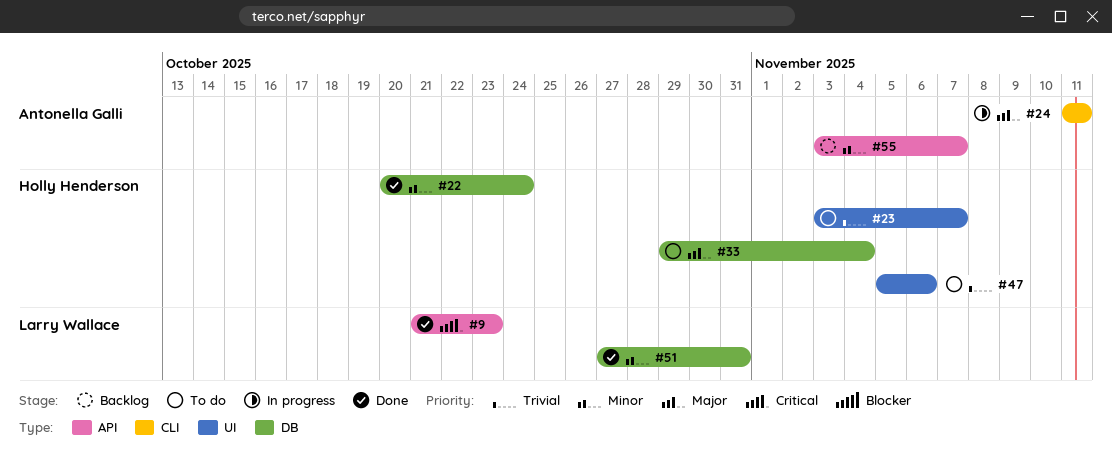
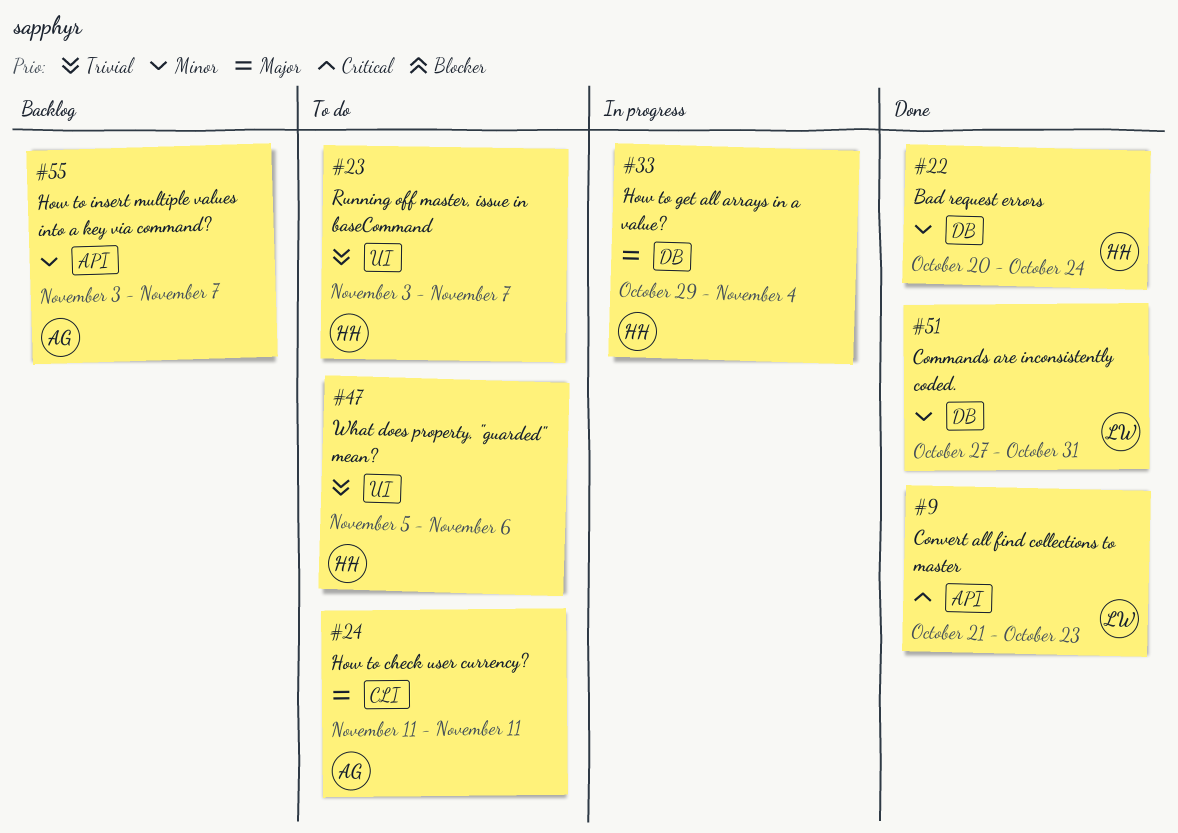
#24, status: In progress -> To do
#33, status: To do -> In progress

